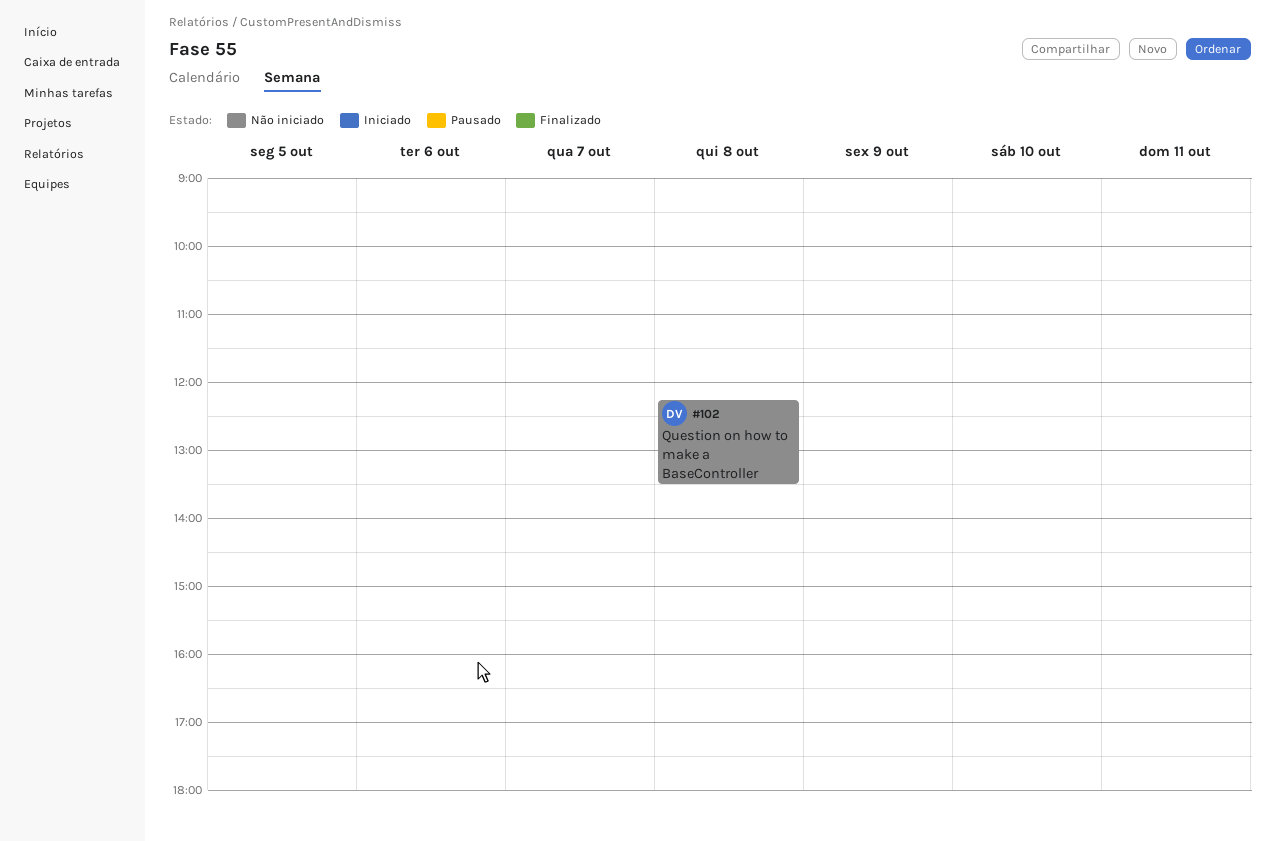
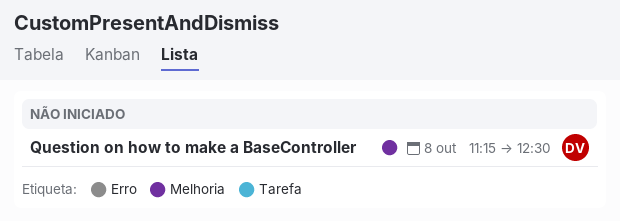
Question on how to make a BaseController, begins: 12:15 -> 11:15
Question on how to make a BaseController, ends: 13:30 -> 12:30

